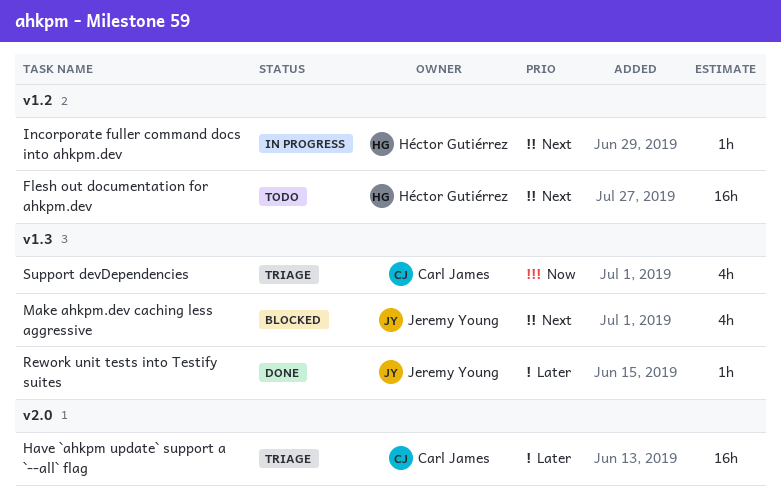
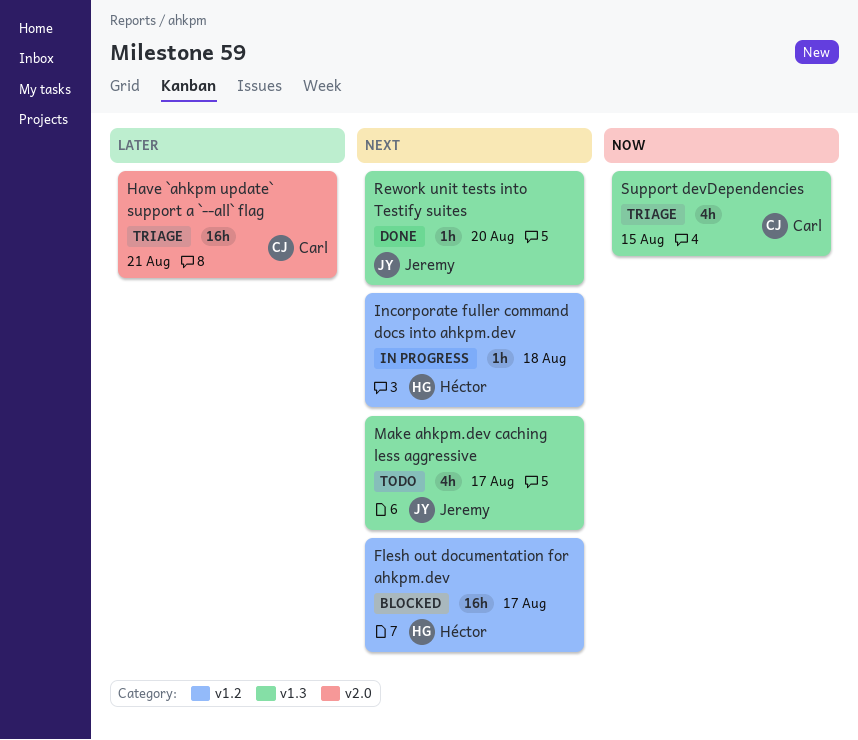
Flesh out documentation for ahkpm.dev, status: Todo -> Blocked
Make ahkpm.dev caching less aggressive, status: Blocked -> Todo
Rework unit tests into Testify suites, priority: Later -> Next

